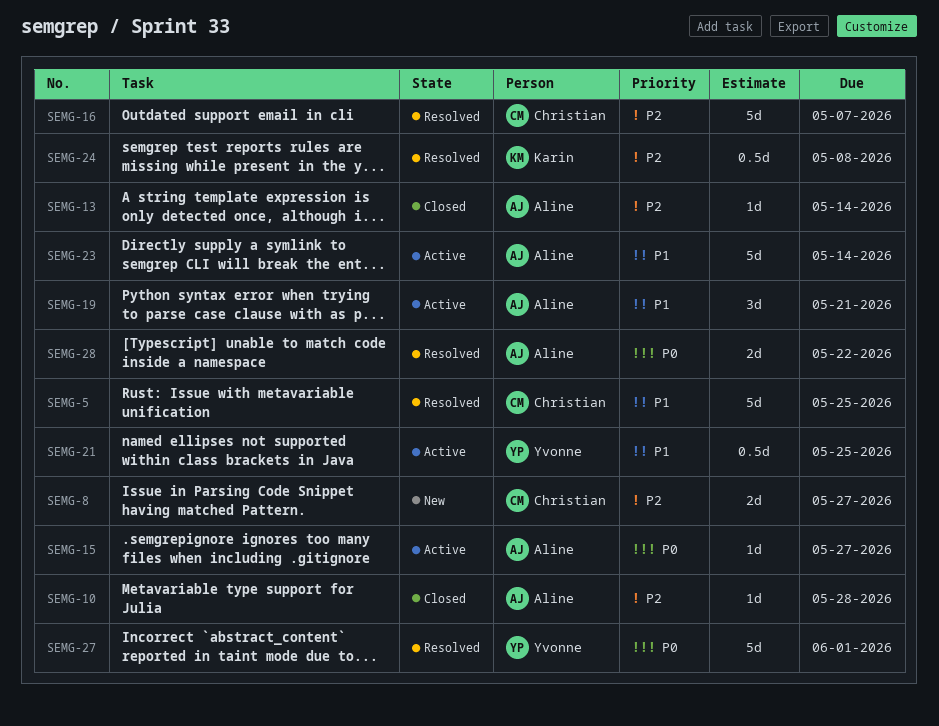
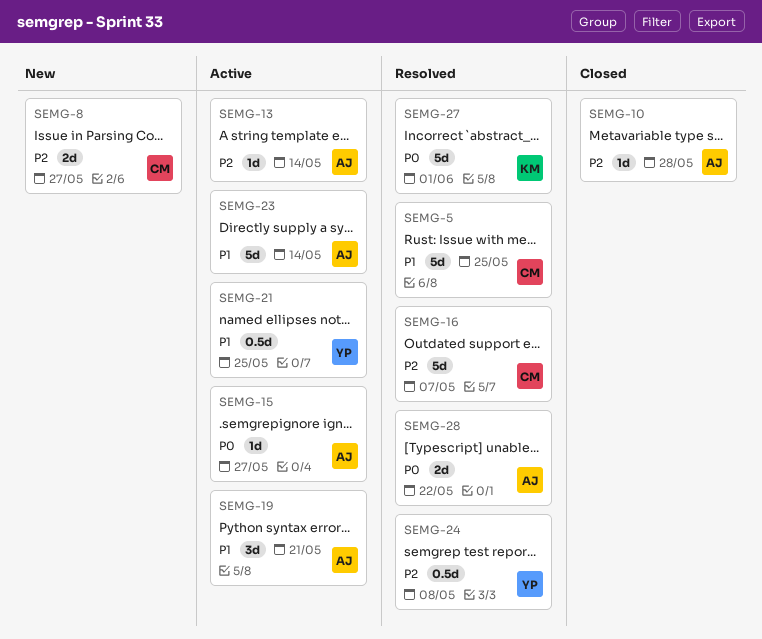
SEMG-13, status: Closed -> Active
SEMG-24, owner: Karin -> Yvonne
SEMG-27, owner: Yvonne -> Karin

